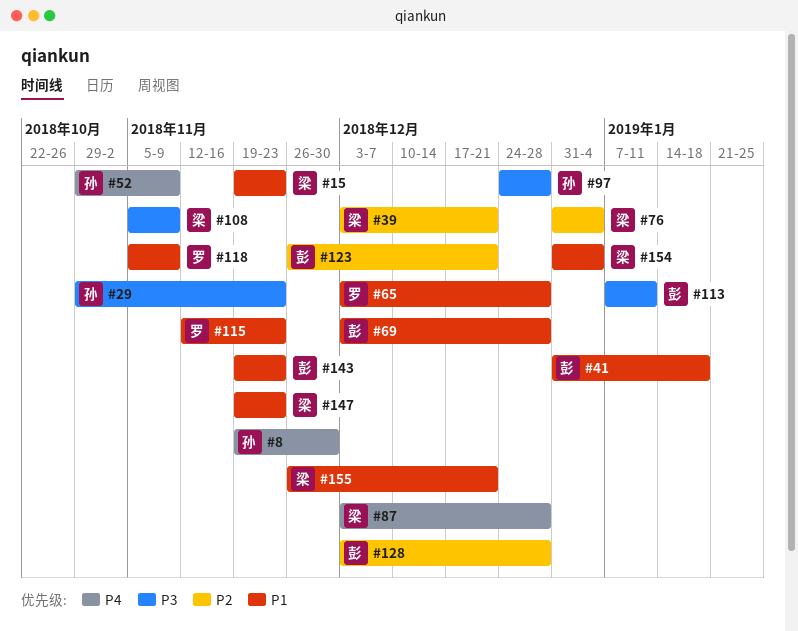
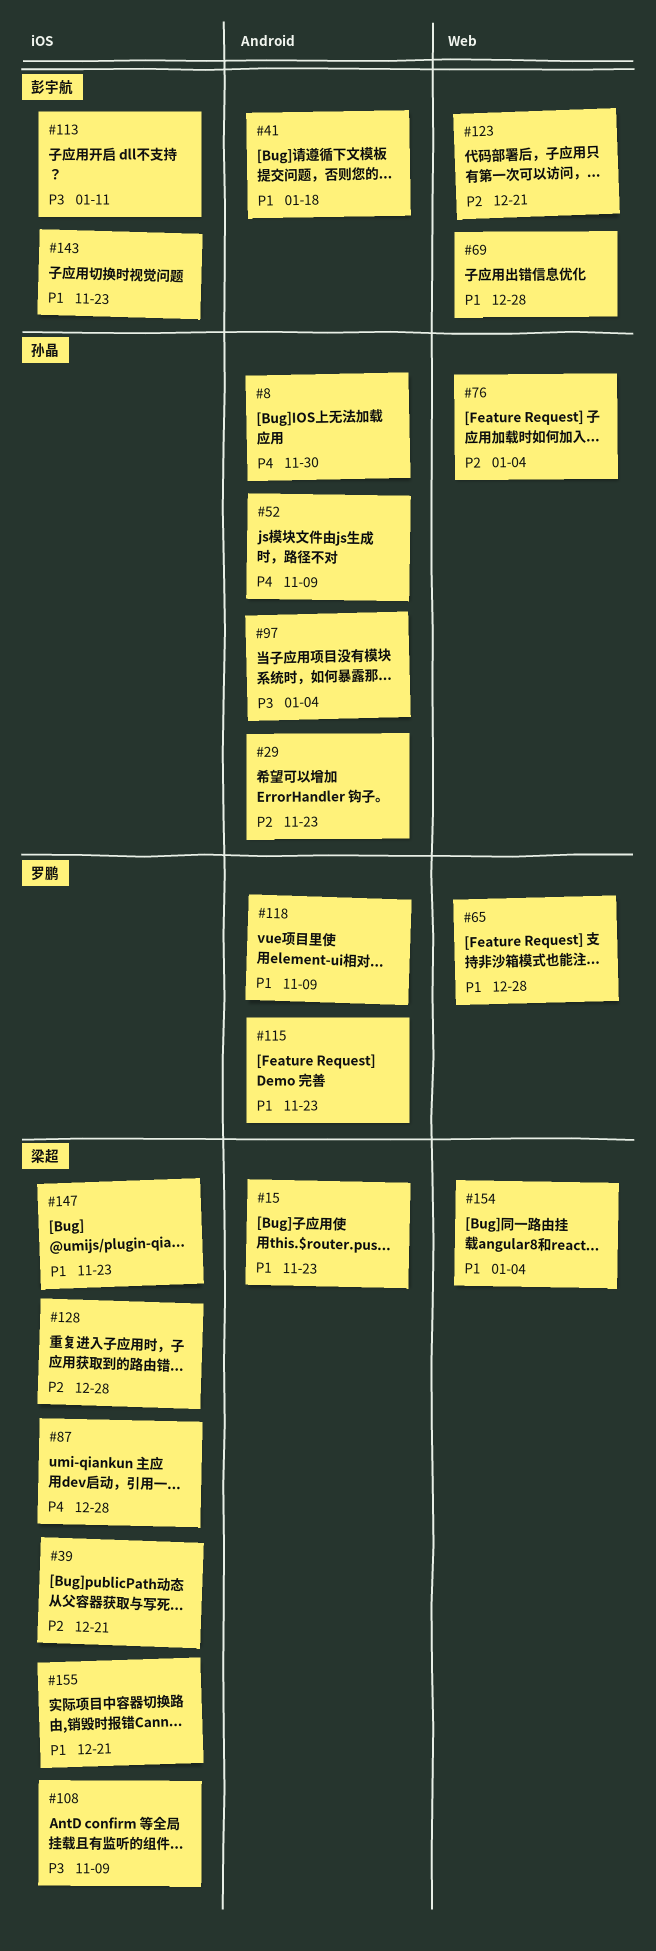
#29, priority: P3 -> P2
#76, owner: 梁超 -> 孙晶
#97, due: Dec 28 -> Jan 4
#128, owner: 彭宇航 -> 梁超

